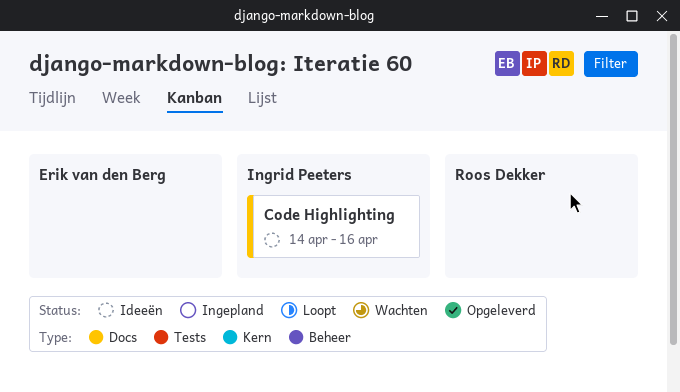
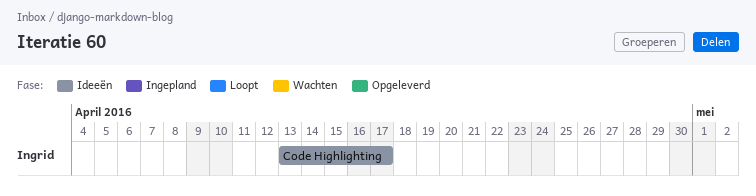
Code Highlighting, start: Apr 14 -> Apr 13
Code Highlighting, due: Apr 16 -> Apr 17

